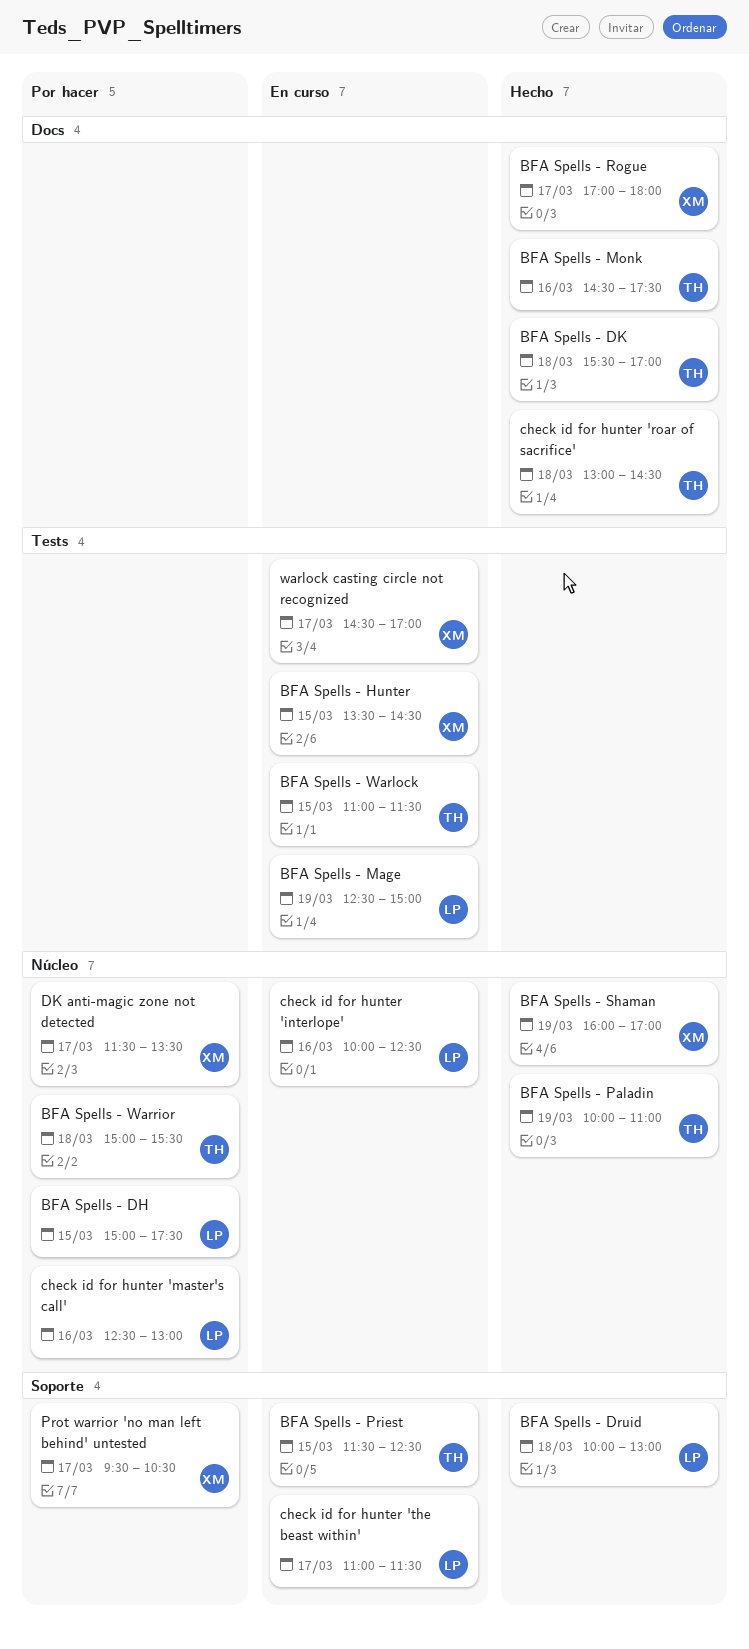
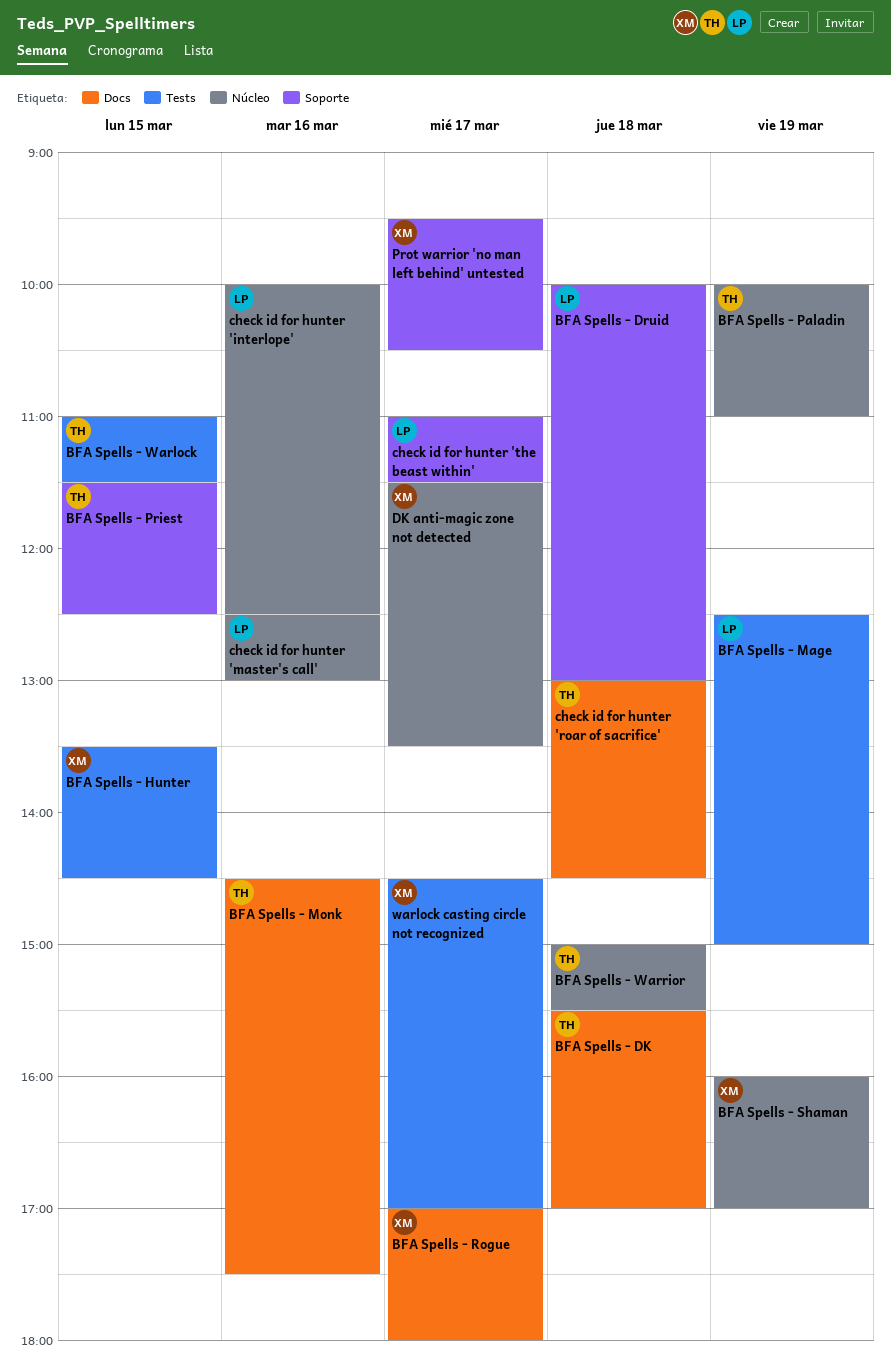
BFA Spells - DH: present -> none

